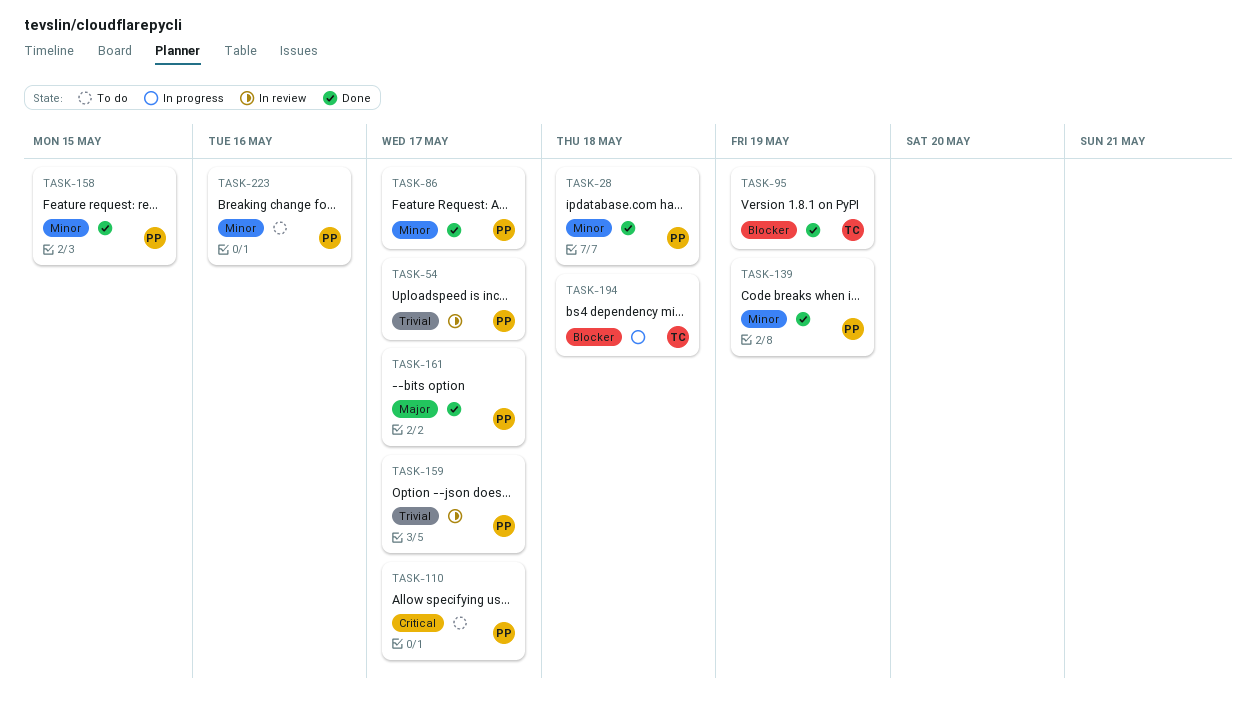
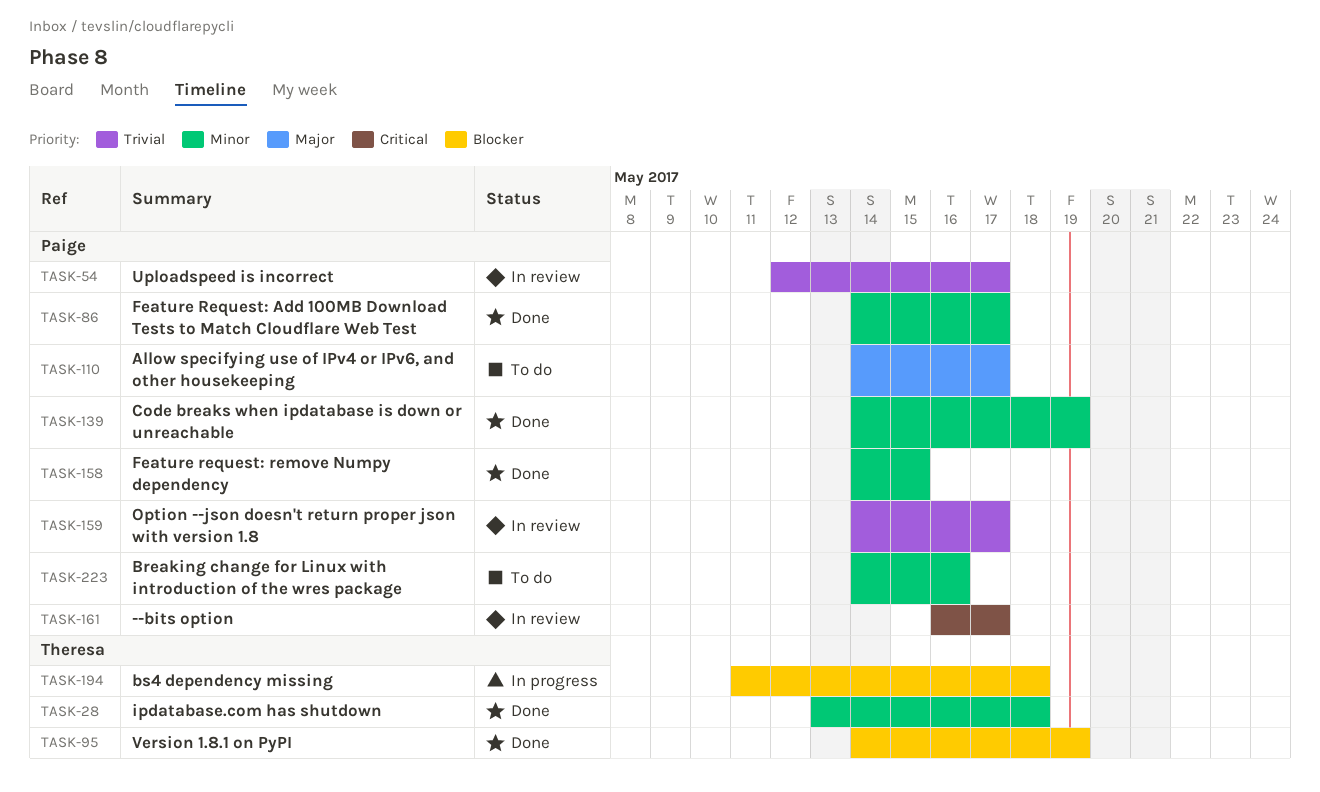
TASK-28, owner: Paige -> Theresa
TASK-110, priority: Critical -> Major
TASK-161, status: Done -> In review
TASK-161, priority: Major -> Critical

